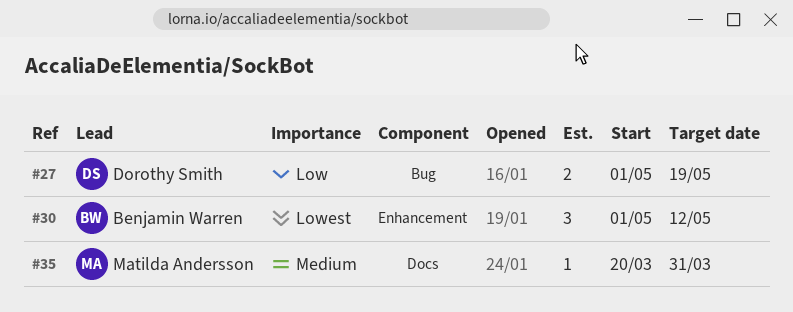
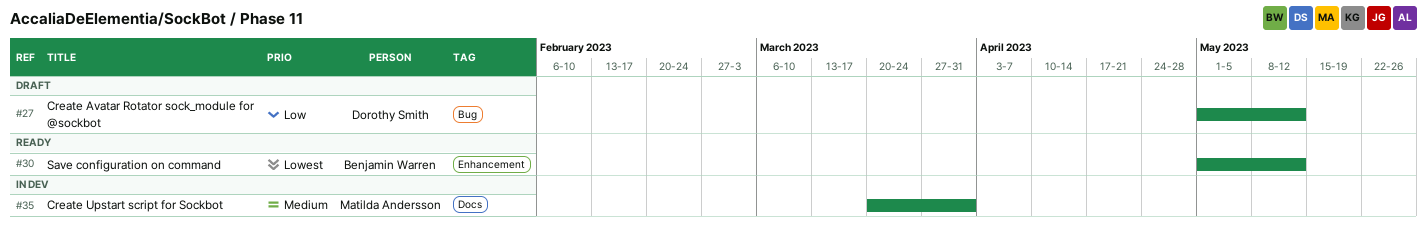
#27, due: May 19 -> May 12

